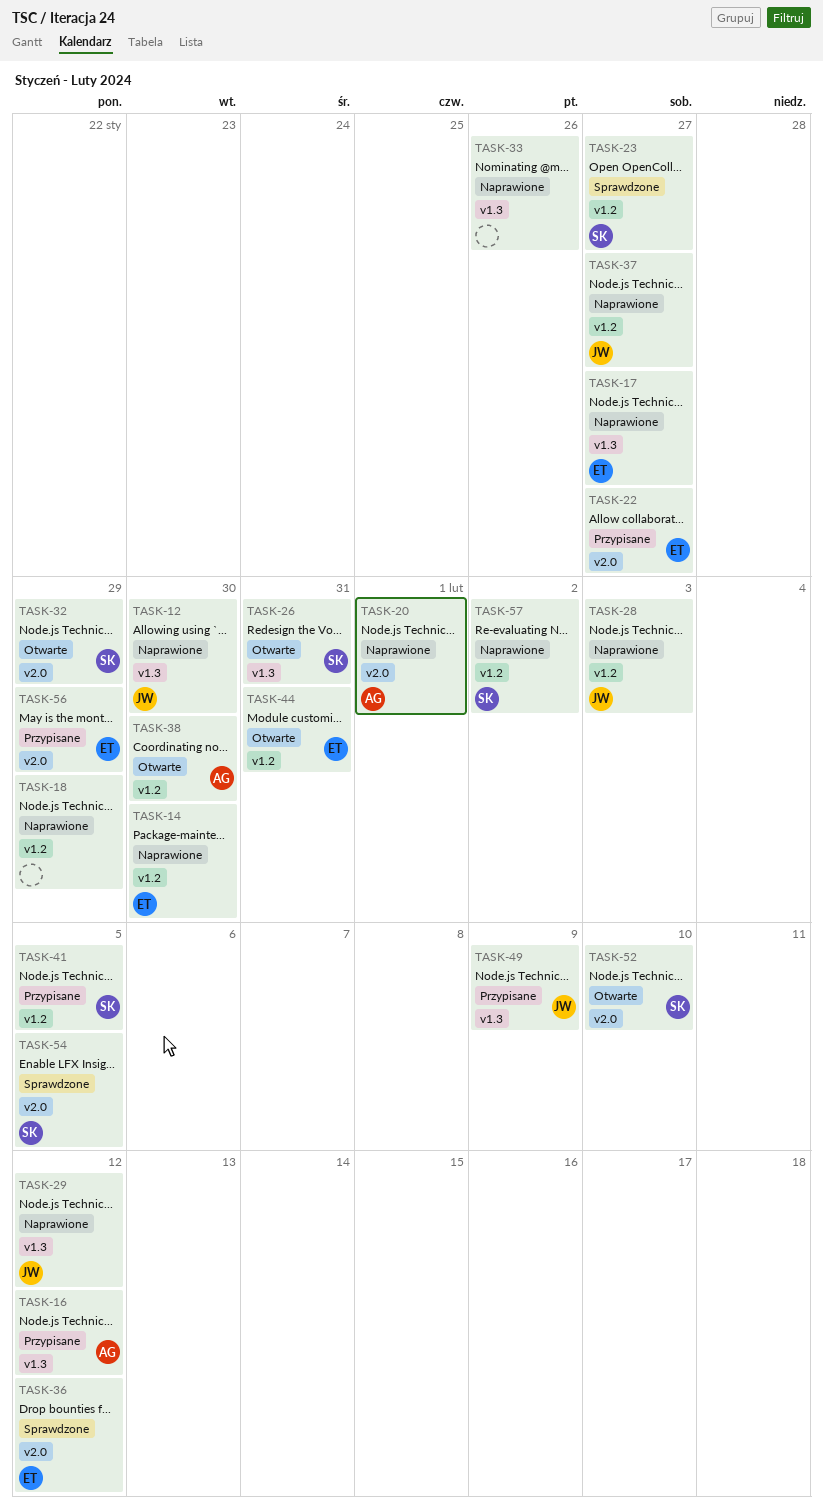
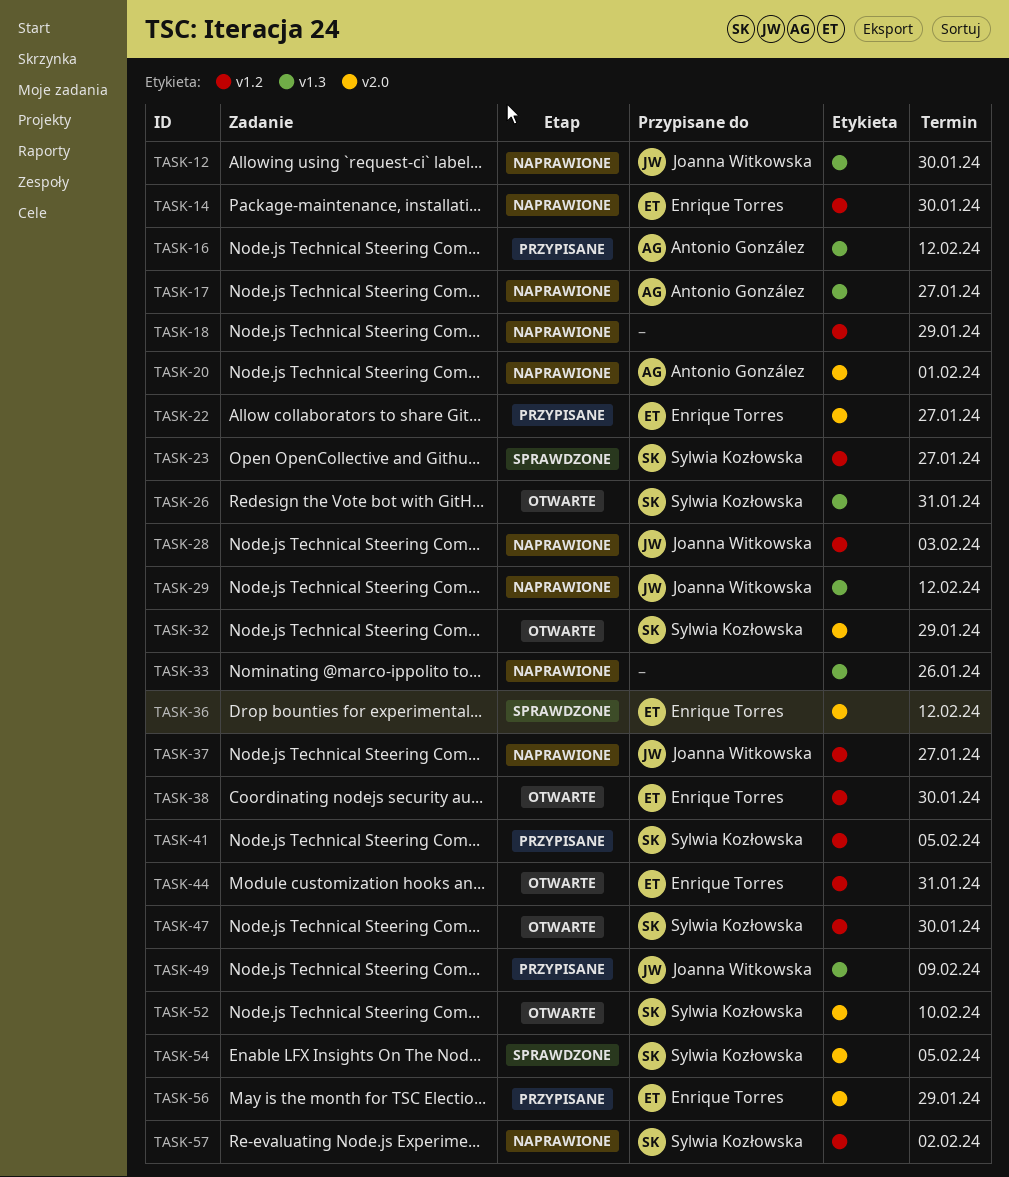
TASK-17, owner: Enrique Torres -> Antonio González
TASK-38, owner: Antonio González -> Enrique Torres
TASK-47: none -> present

